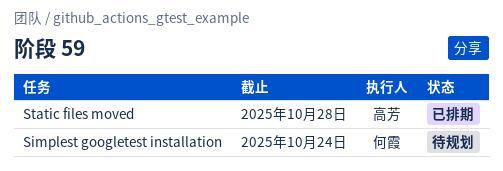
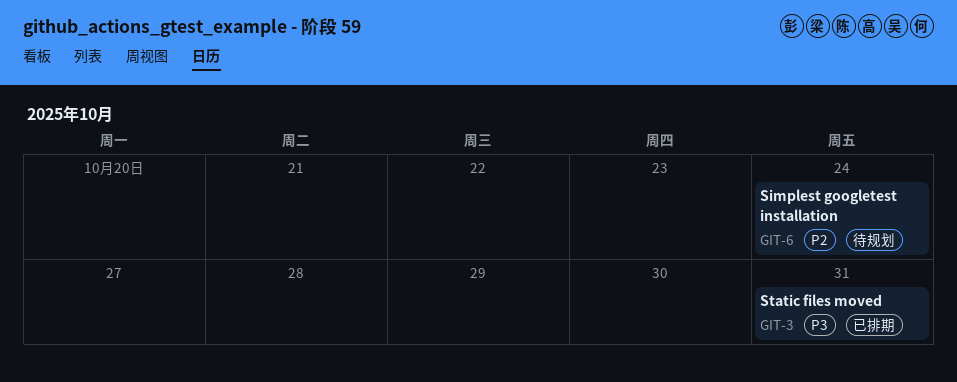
Static files moved, due: Oct 28 -> Oct 31

